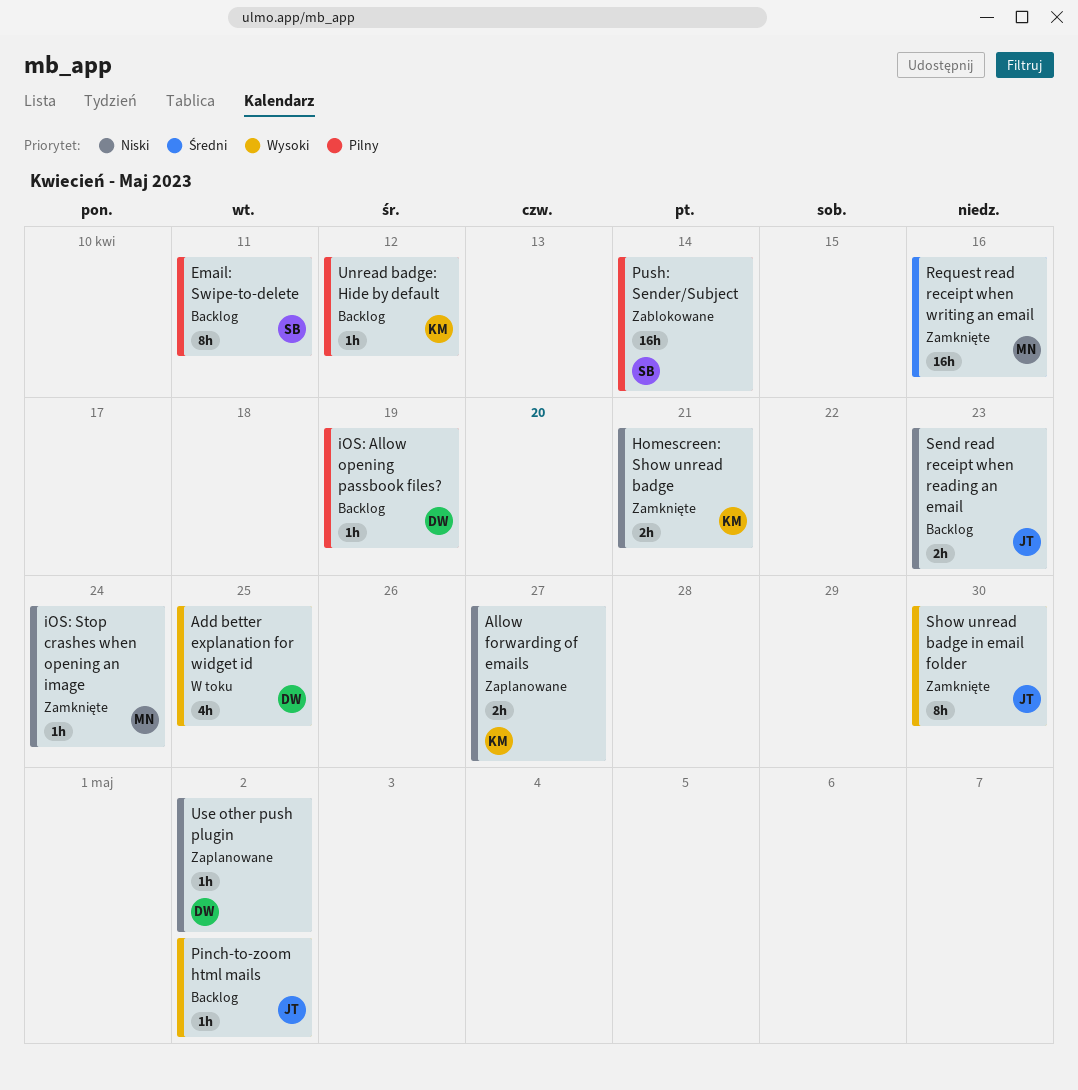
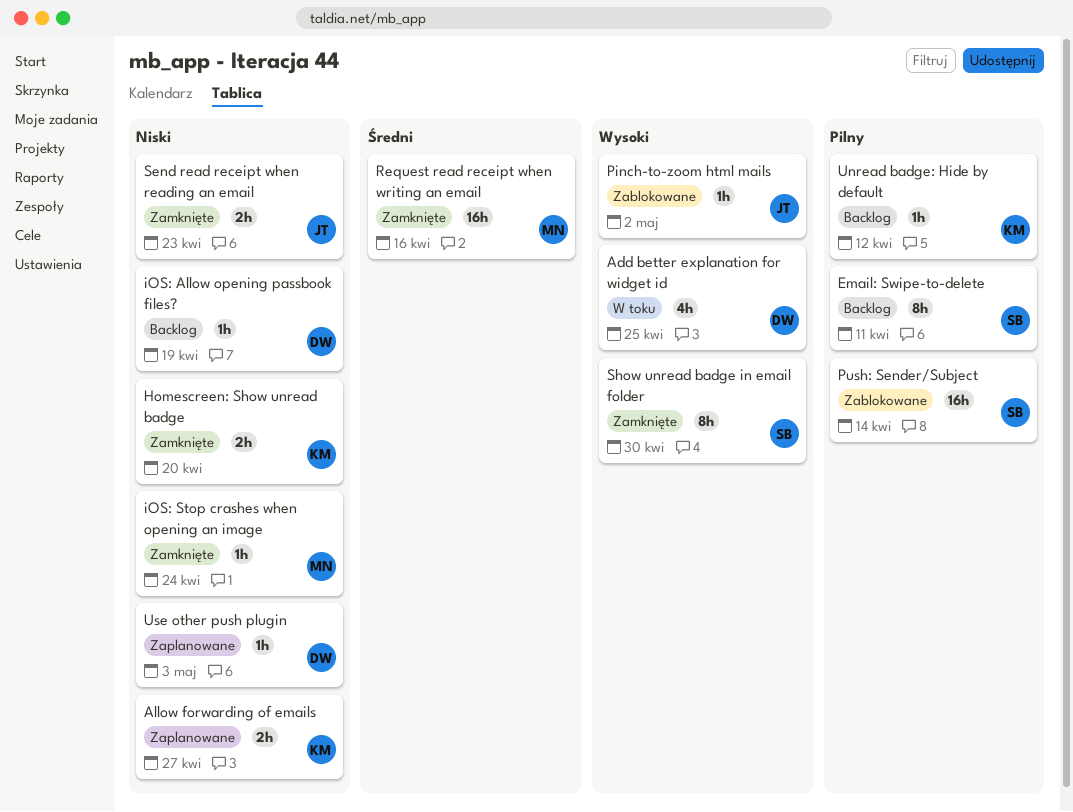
Homescreen: Show unread badge, due: Apr 21 -> Apr 20
iOS: Allow opening passbook files?, priority: Pilny -> Niski
Pinch-to-zoom html mails, status: Backlog -> Zablokowane
Send read receipt when reading an email, status: Backlog -> Zamknięte
Show unread badge in email folder, owner: JT -> SB
Use other push plugin, due: May 2 -> May 3

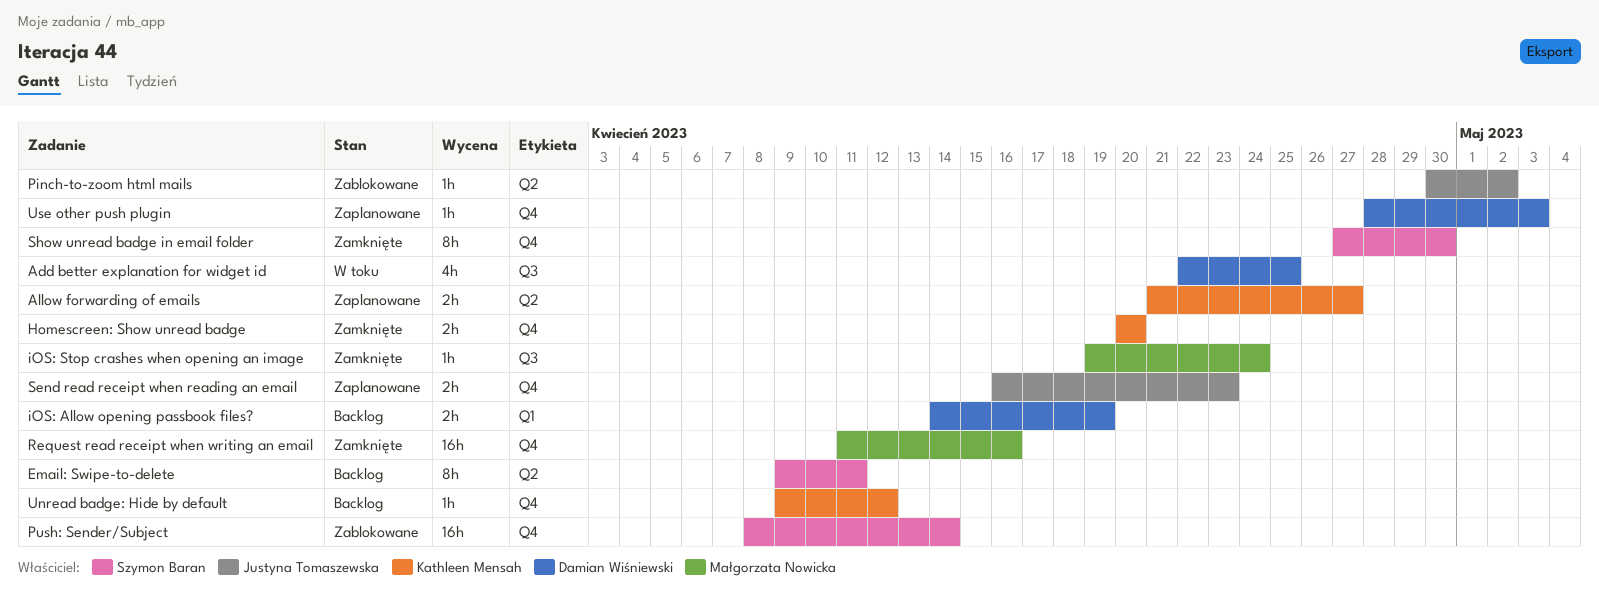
iOS: Allow opening passbook files?, estimate: 1h -> 2h
Send read receipt when reading an email, status: Zamknięte -> Zaplanowane

